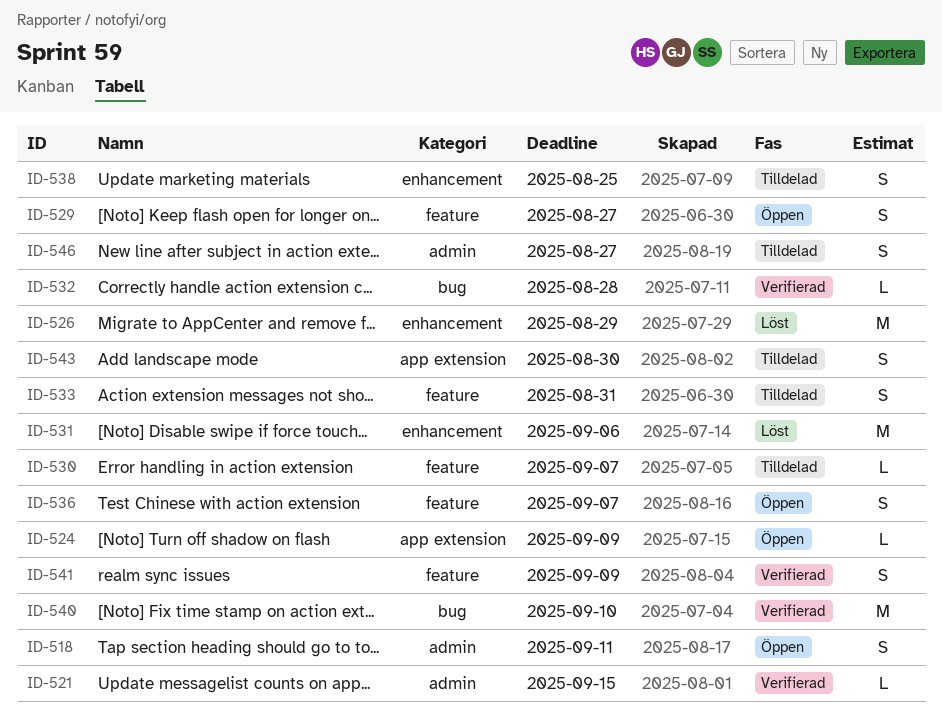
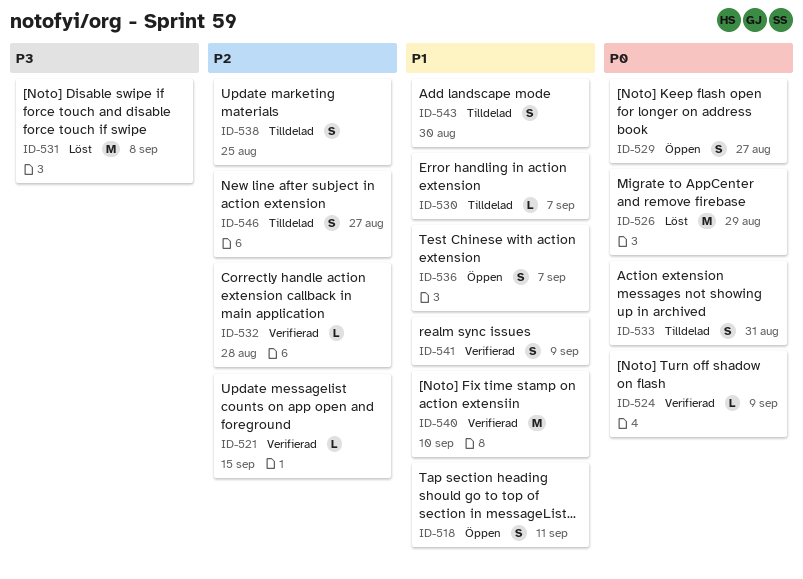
ID-524, status: Öppen -> Verifierad
ID-531, due: Sep 6 -> Sep 8

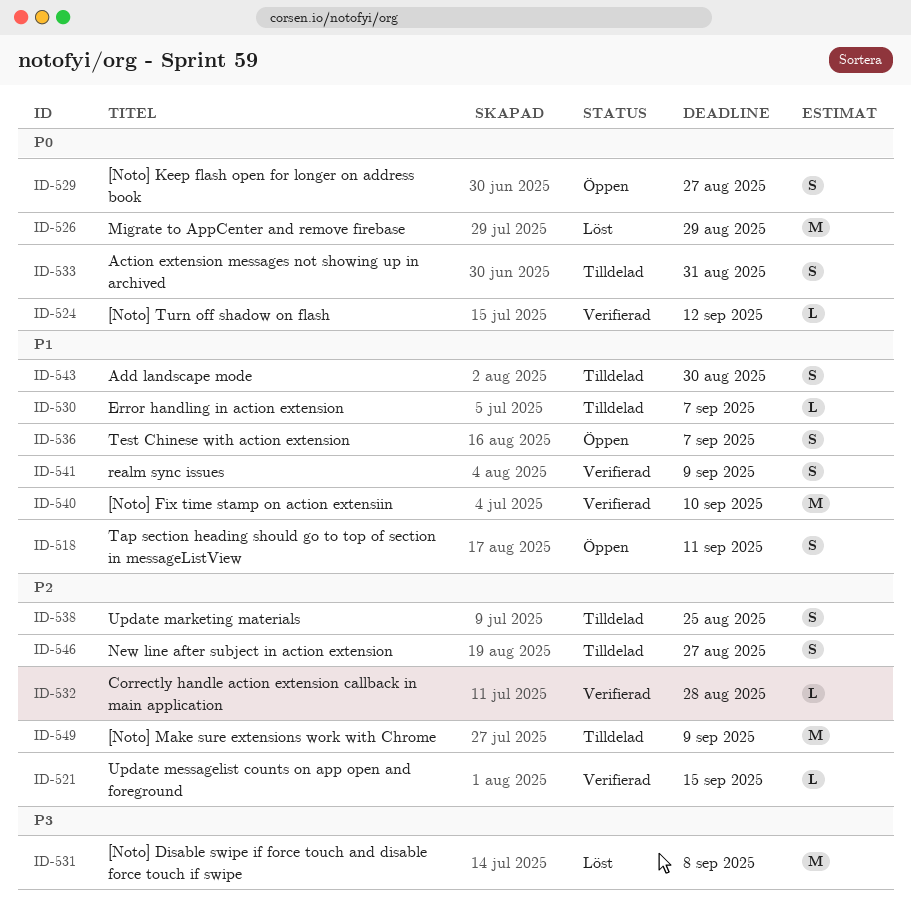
ID-524, due: Sep 9 -> Sep 12
ID-549: none -> present

